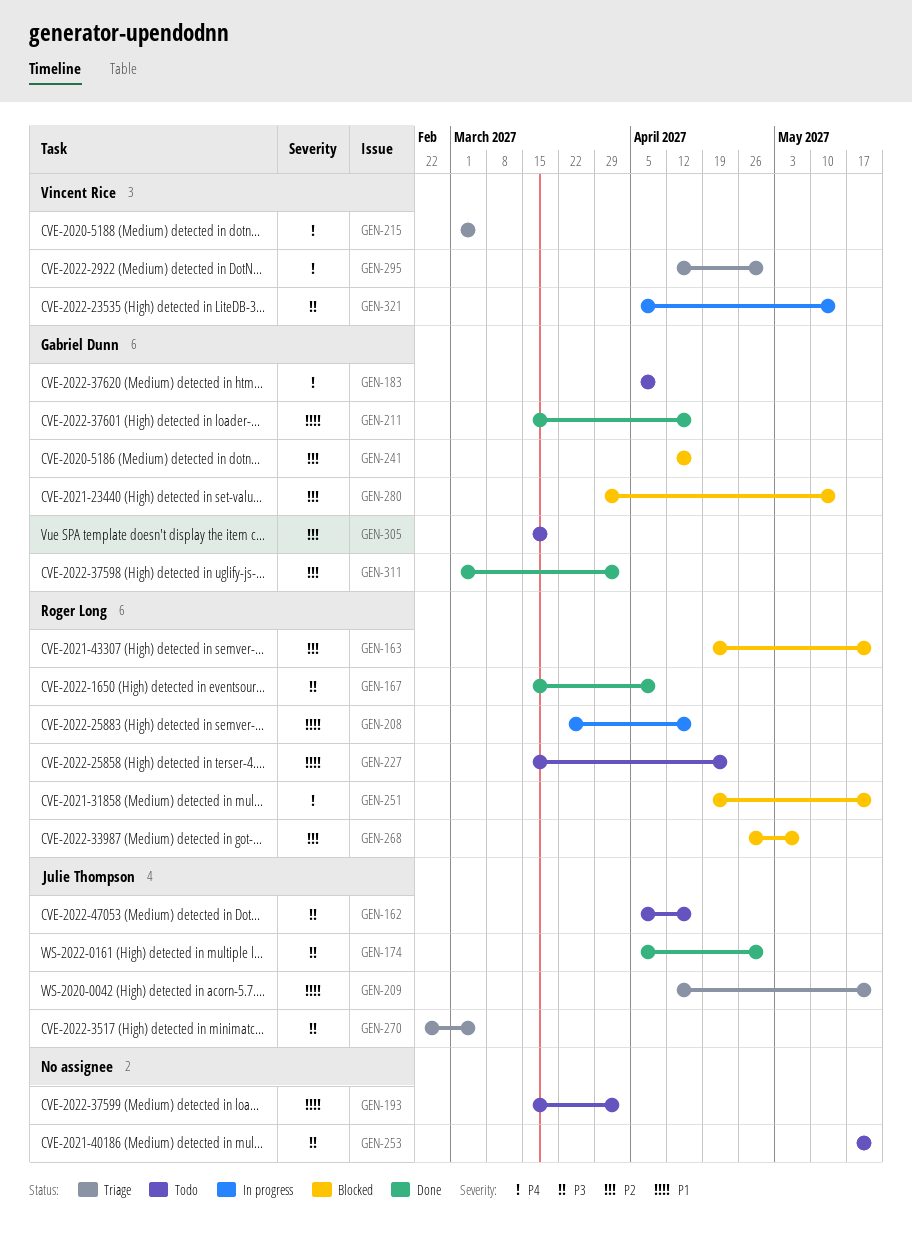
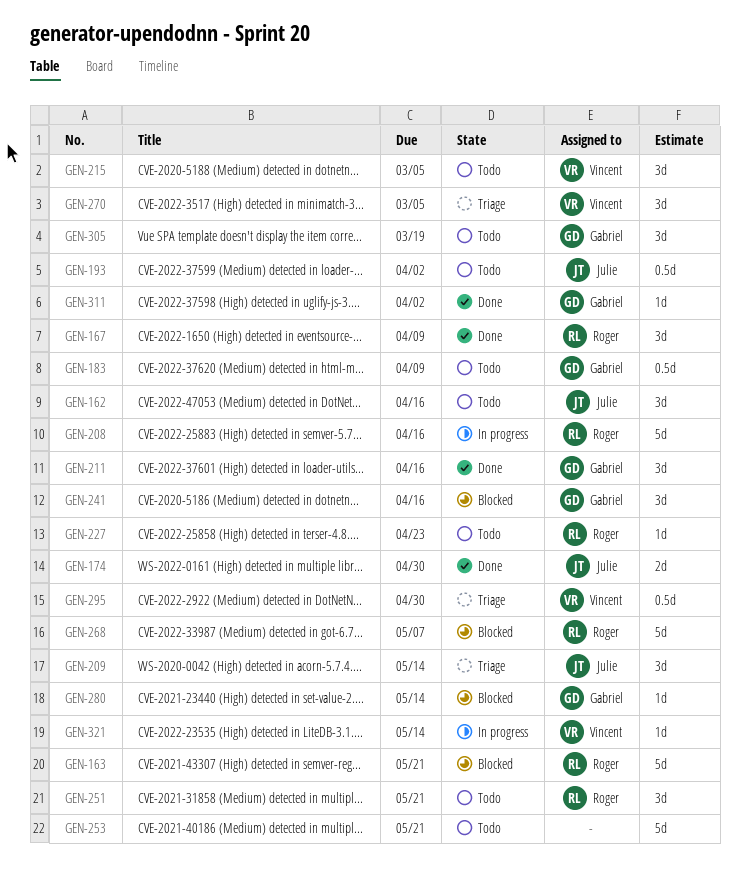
GEN-193, owner: none -> Julie Thompson
GEN-209, due: May 21 -> May 14
GEN-215, status: Triage -> Todo
GEN-251, status: Blocked -> Todo
GEN-270, owner: Julie Thompson -> Vincent Rice

